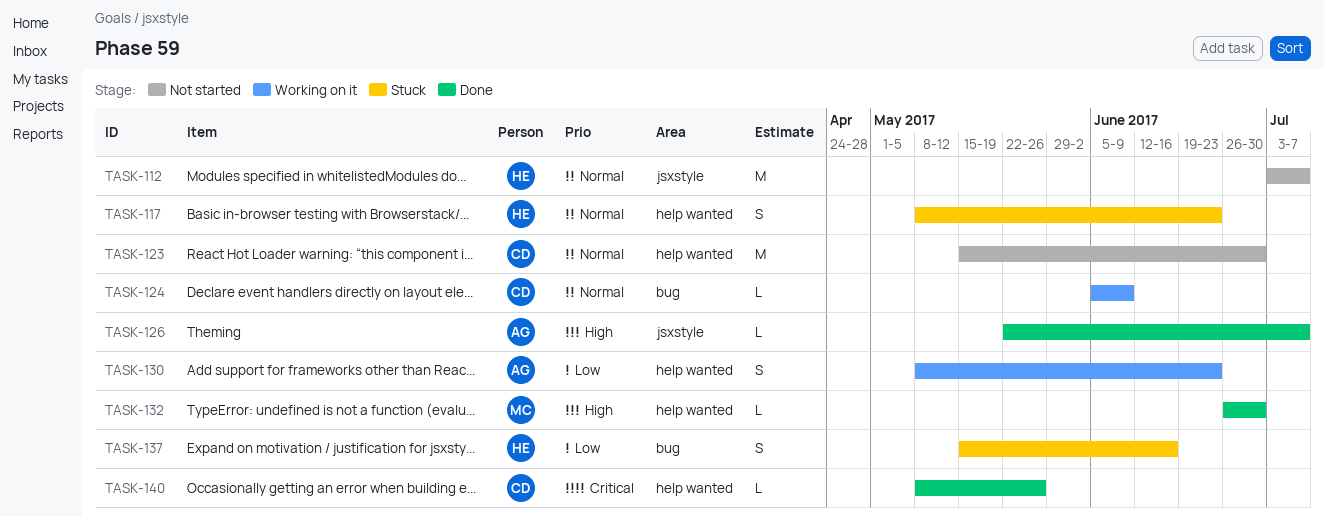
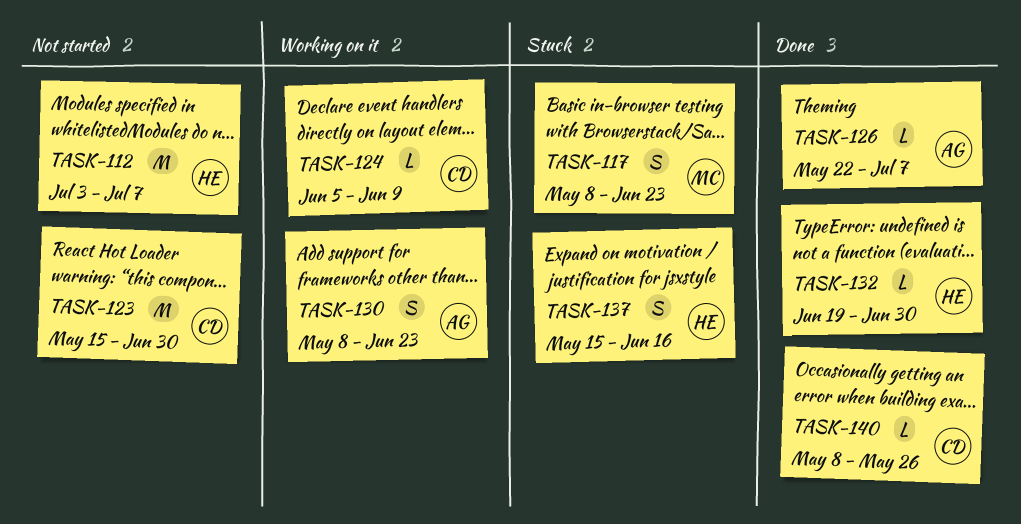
TASK-117, owner: HE -> MC
TASK-132, owner: MC -> HE
TASK-132, start: Jun 26 -> Jun 19

